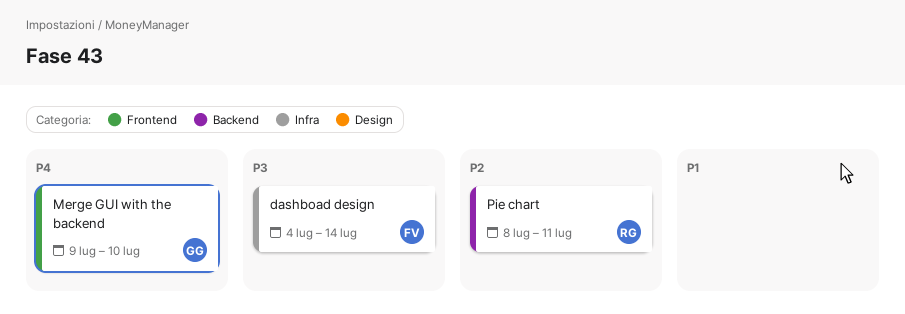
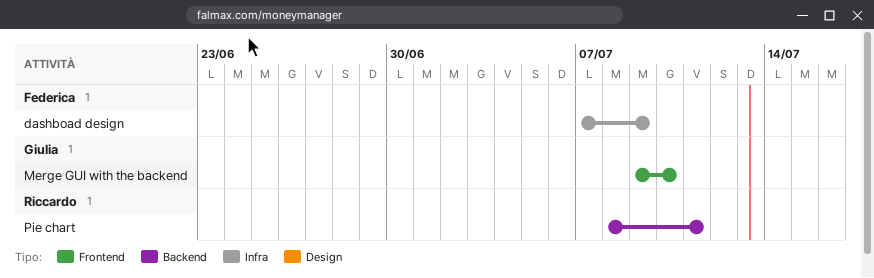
dashboad design, start: Jul 4 -> Jul 7
dashboad design, due: Jul 14 -> Jul 9

